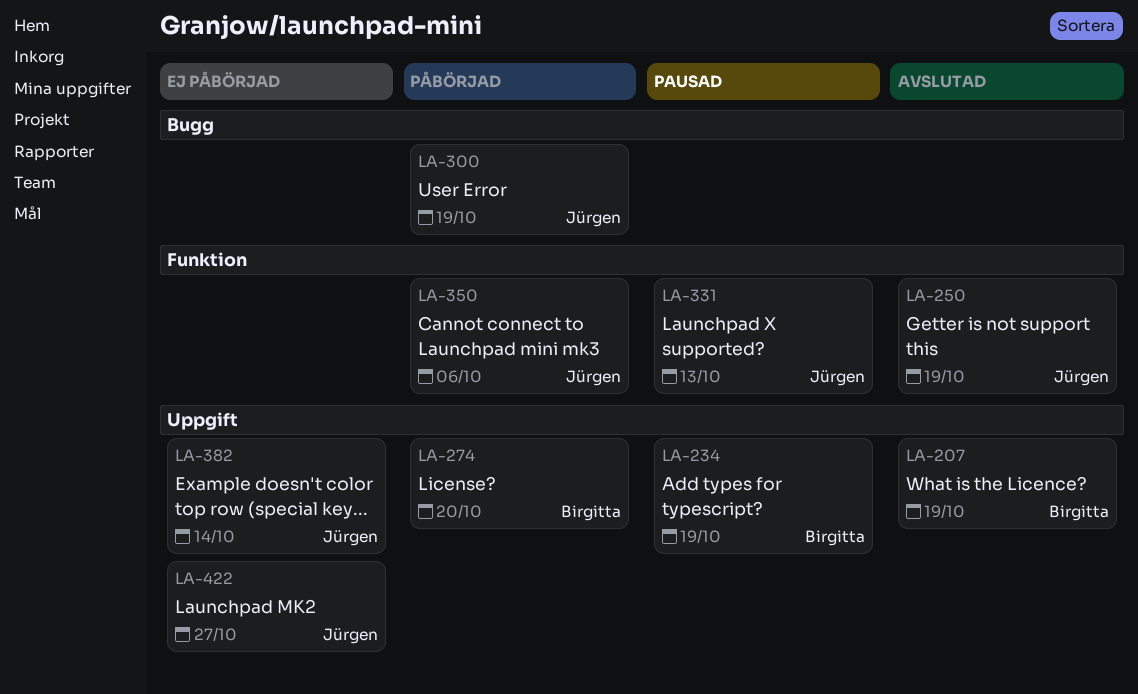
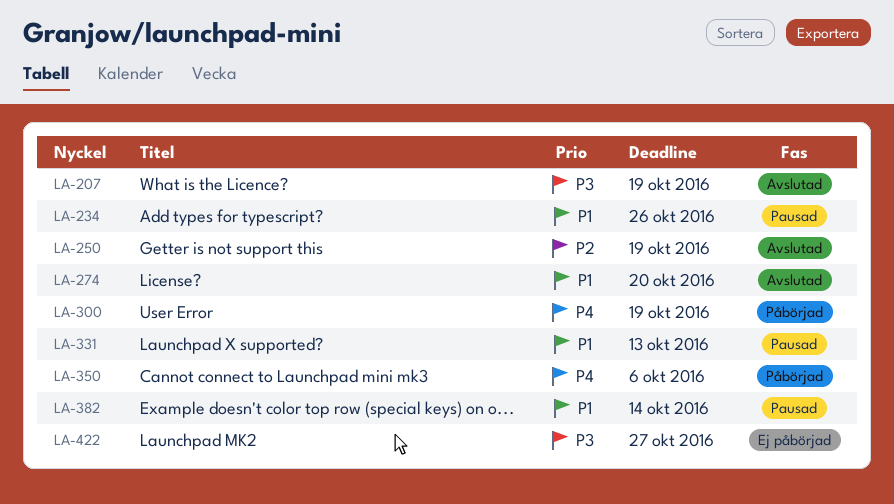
LA-234, due: Oct 19 -> Oct 26
LA-274, status: Påbörjad -> Avslutad
LA-382, status: Ej påbörjad -> Pausad

